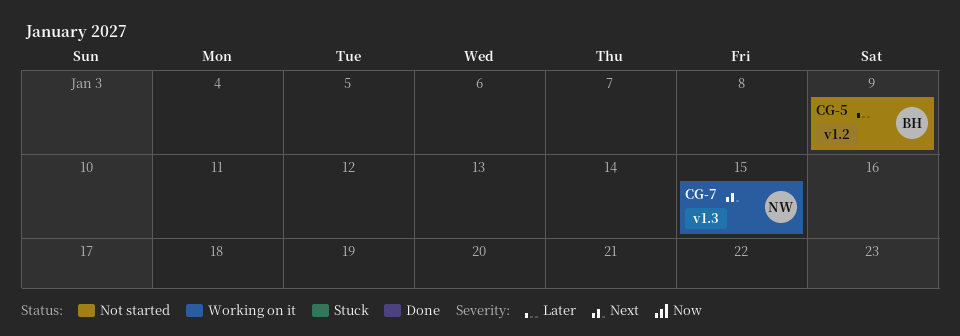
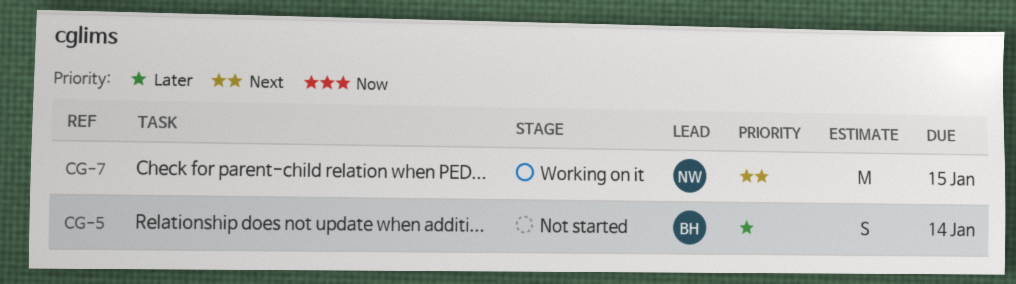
CG-5, due: Jan 9 -> Jan 14

